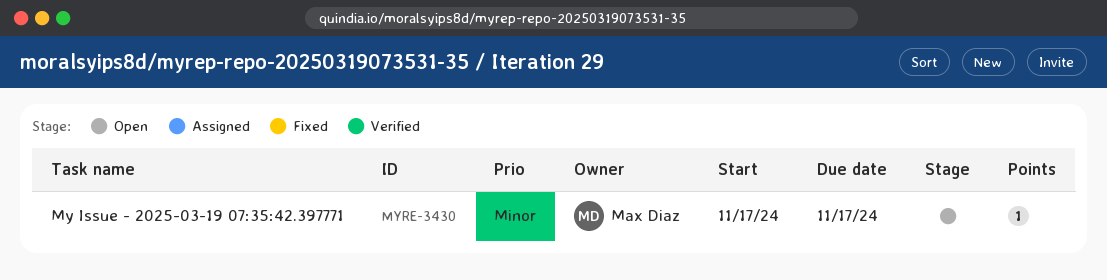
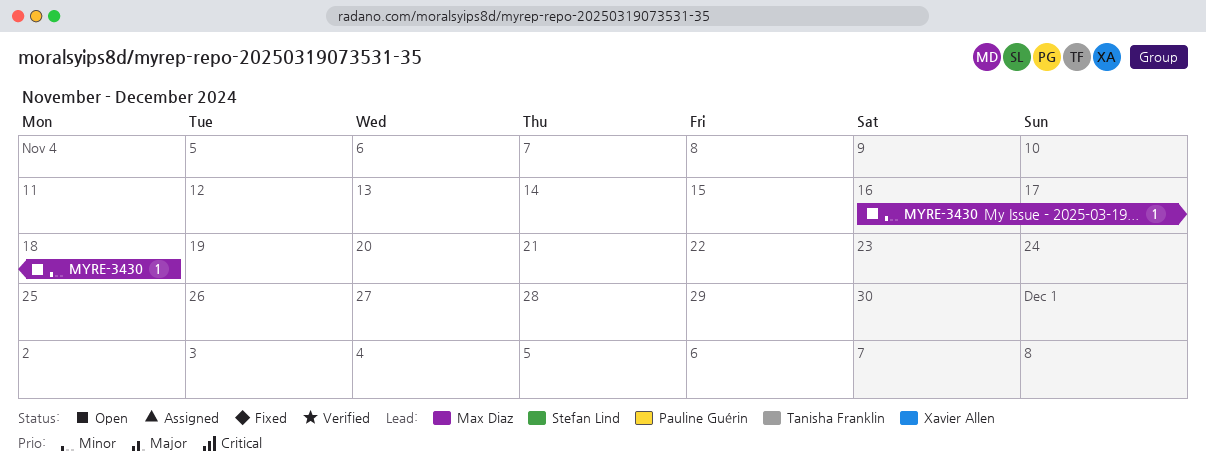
MYRE-3430, start: Nov 17 -> Nov 16
MYRE-3430, due: Nov 17 -> Nov 18

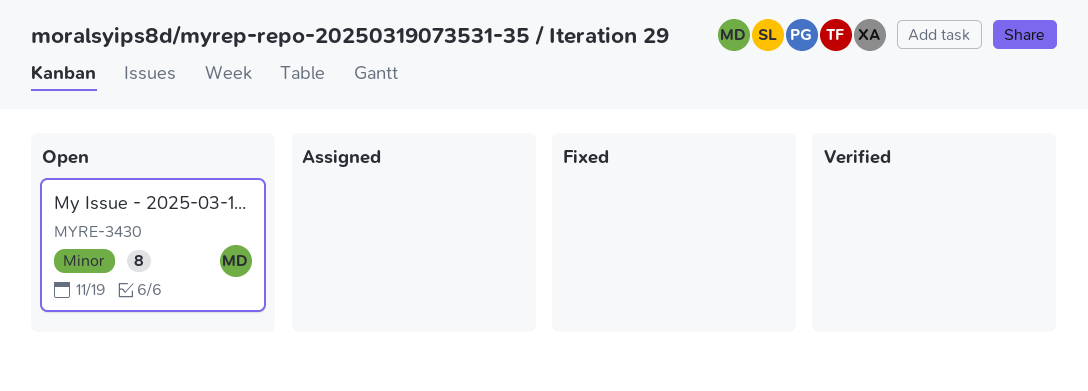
MYRE-3430, estimate: 1 -> 8
MYRE-3430, due: Nov 18 -> Nov 19

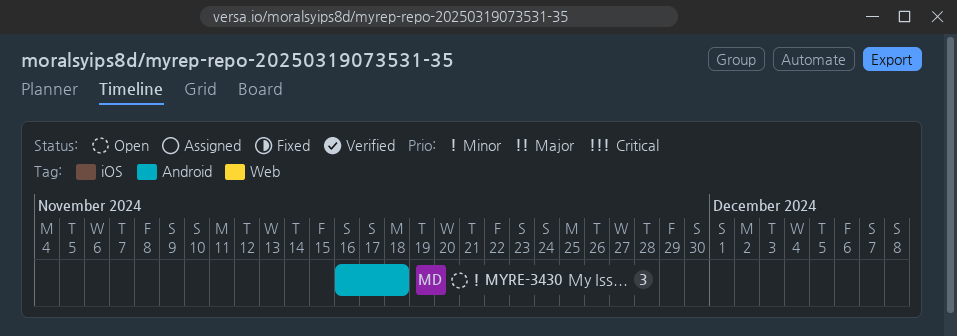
MYRE-3430, estimate: 8 -> 3
MYRE-3430, due: Nov 19 -> Nov 18

